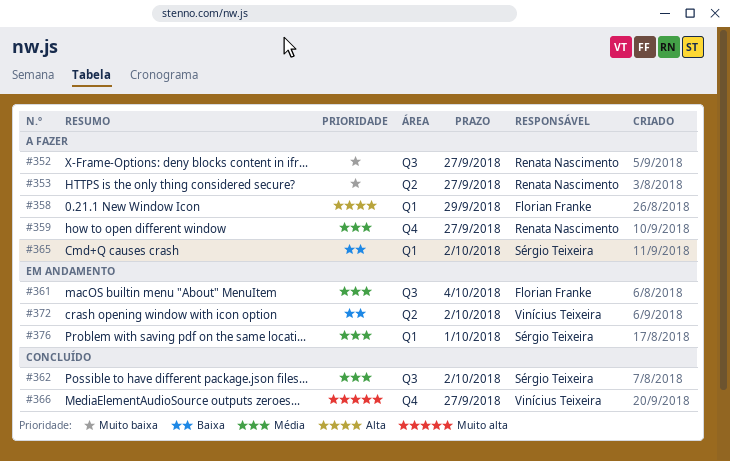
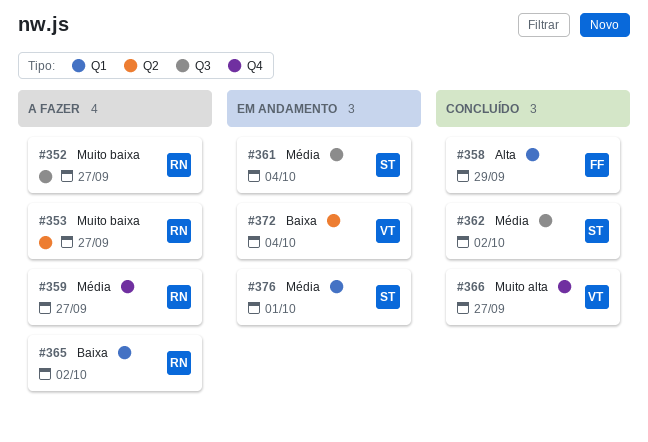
#358, status: A fazer -> Concluído
#361, owner: Florian Franke -> Sérgio Teixeira
#365, owner: Sérgio Teixeira -> Renata Nascimento
#372, due: Oct 2 -> Oct 4

